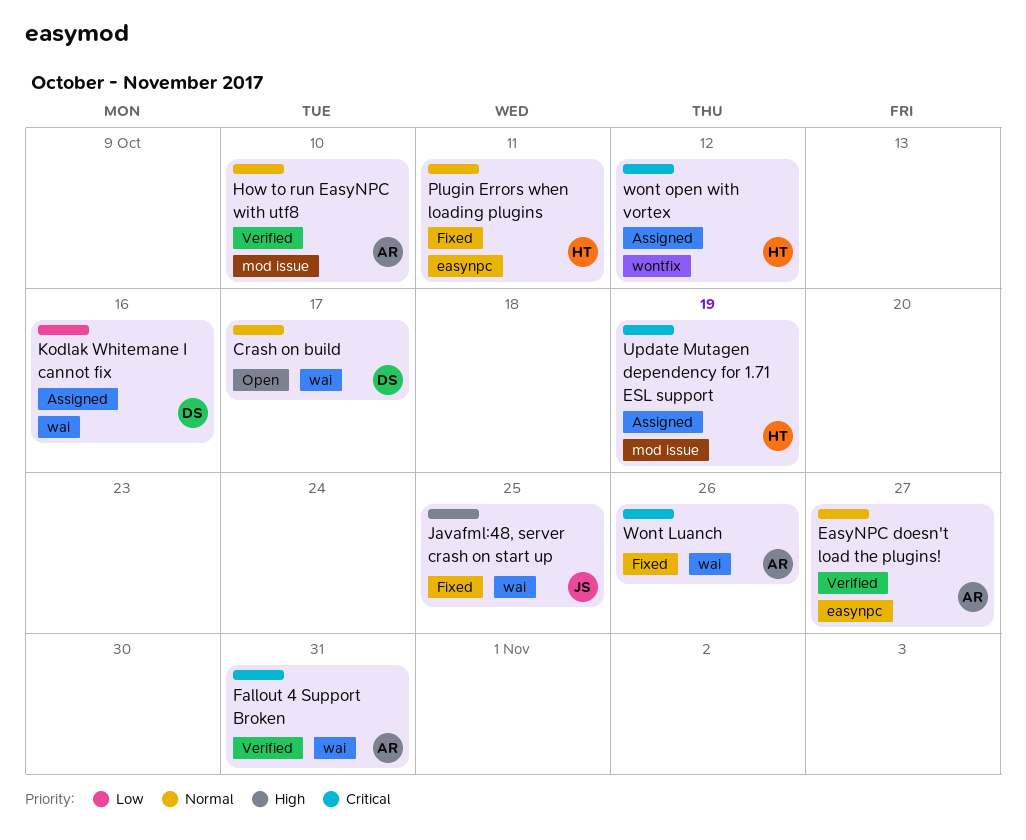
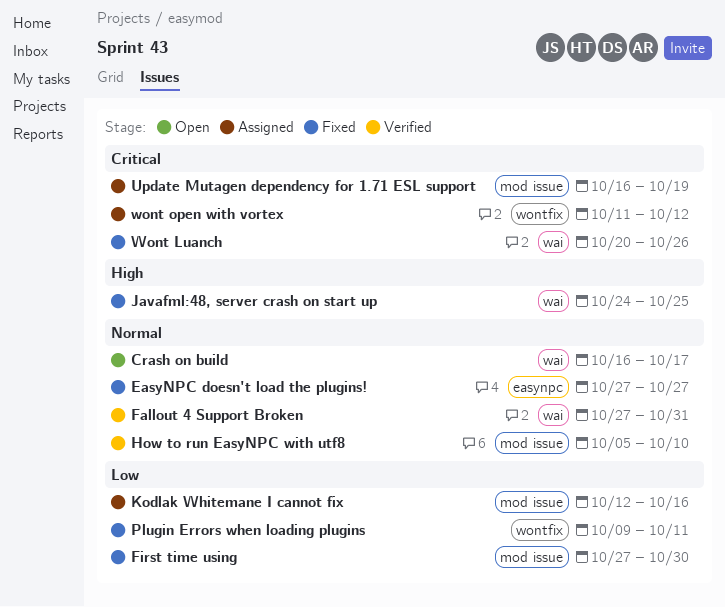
EasyNPC doesn't load the plugins!, status: Verified -> Fixed
Fallout 4 Support Broken, priority: Critical -> Normal
First time using: none -> present
Kodlak Whitemane I cannot fix, label: wai -> mod issue
Plugin Errors when loading plugins, priority: Normal -> Low
Plugin Errors when loading plugins, label: easynpc -> wontfix

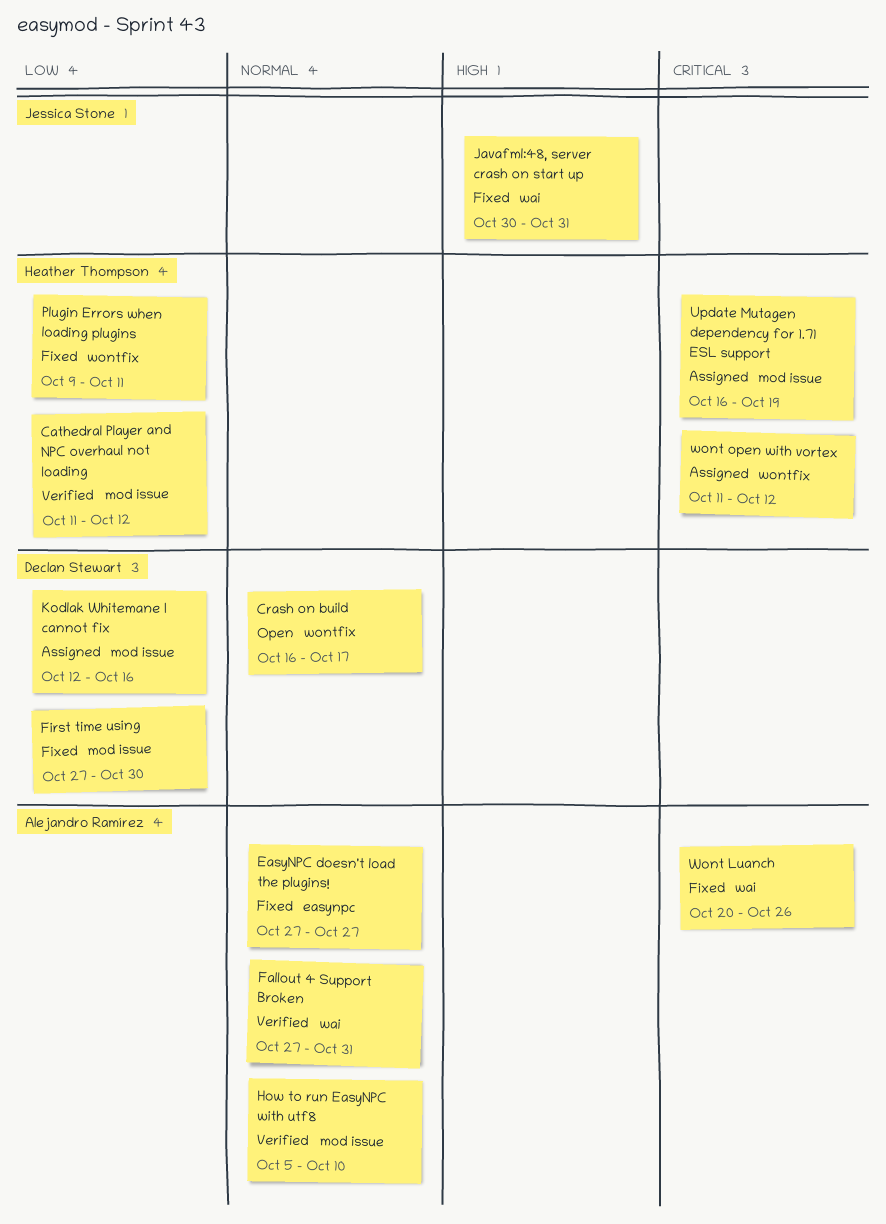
Cathedral Player and NPC overhaul not loading: none -> present
Crash on build, label: wai -> wontfix
Javafml:48, server crash on start up, start: Oct 24 -> Oct 30
Javafml:48, server crash on start up, due: Oct 25 -> Oct 31

